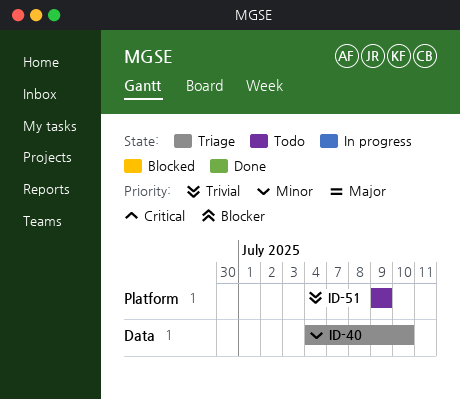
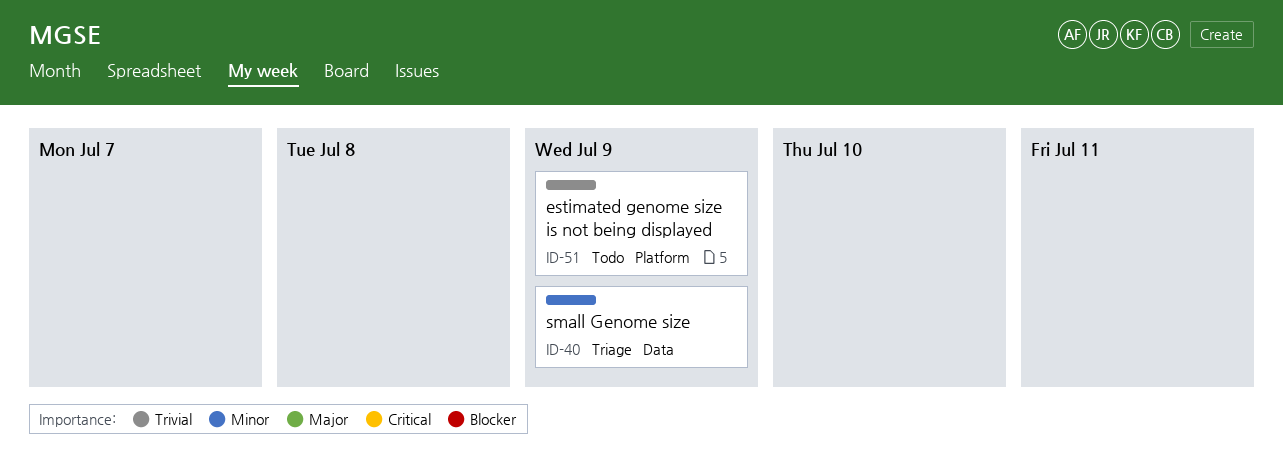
ID-40, due: Jul 10 -> Jul 9

